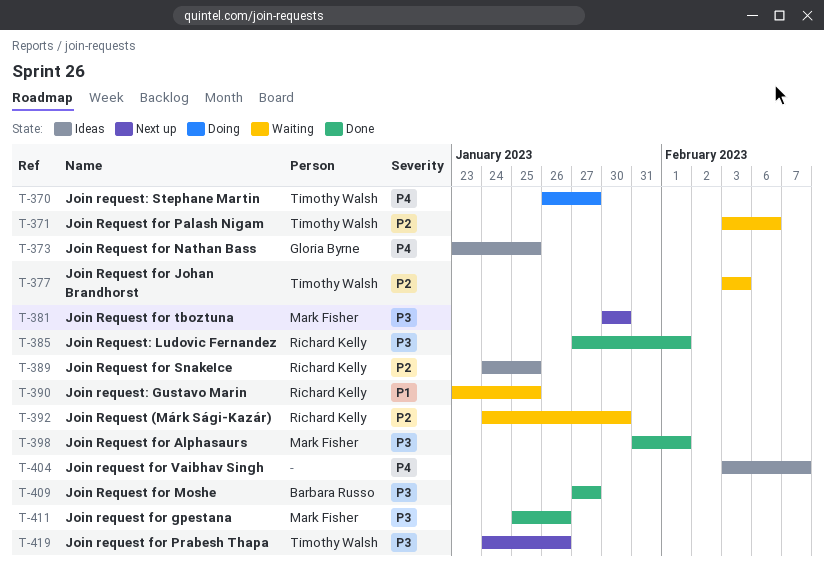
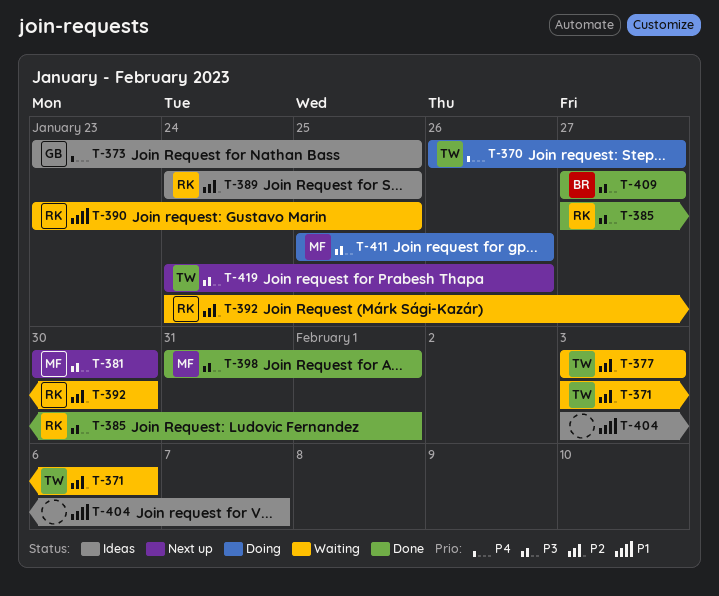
T-404, priority: P4 -> P1
T-411, status: Done -> Doing

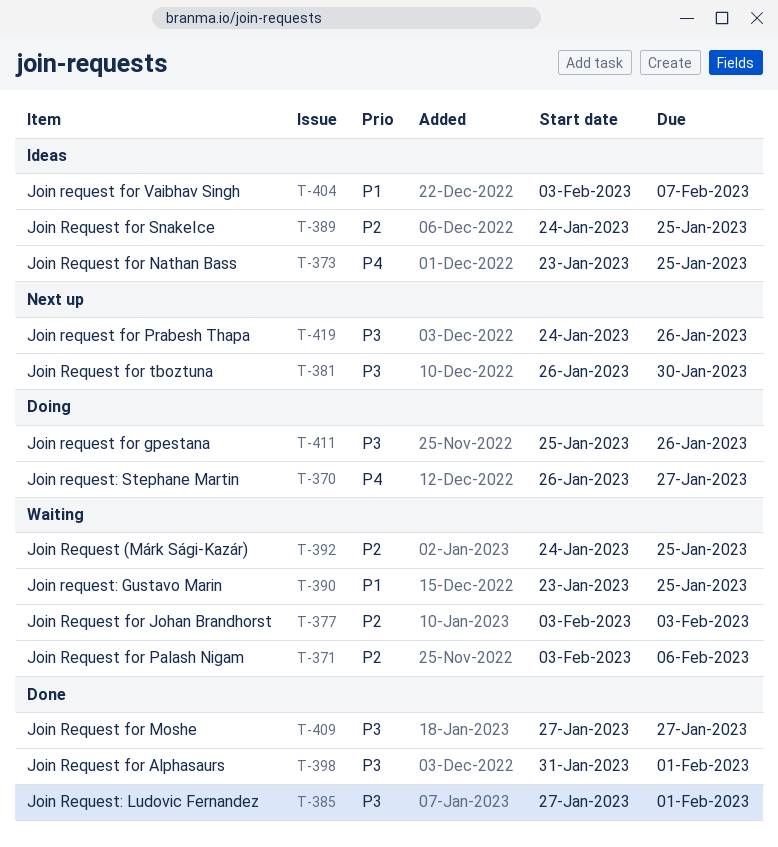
T-381, start: Jan 30 -> Jan 26
T-392, due: Jan 30 -> Jan 25

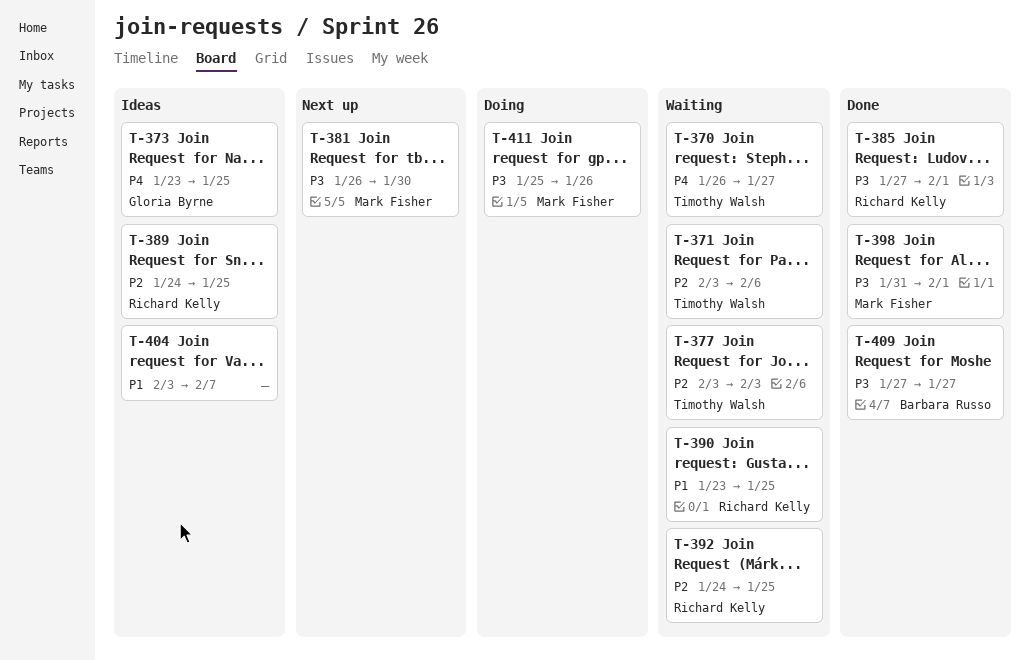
T-370, status: Doing -> Waiting
T-419: present -> none

